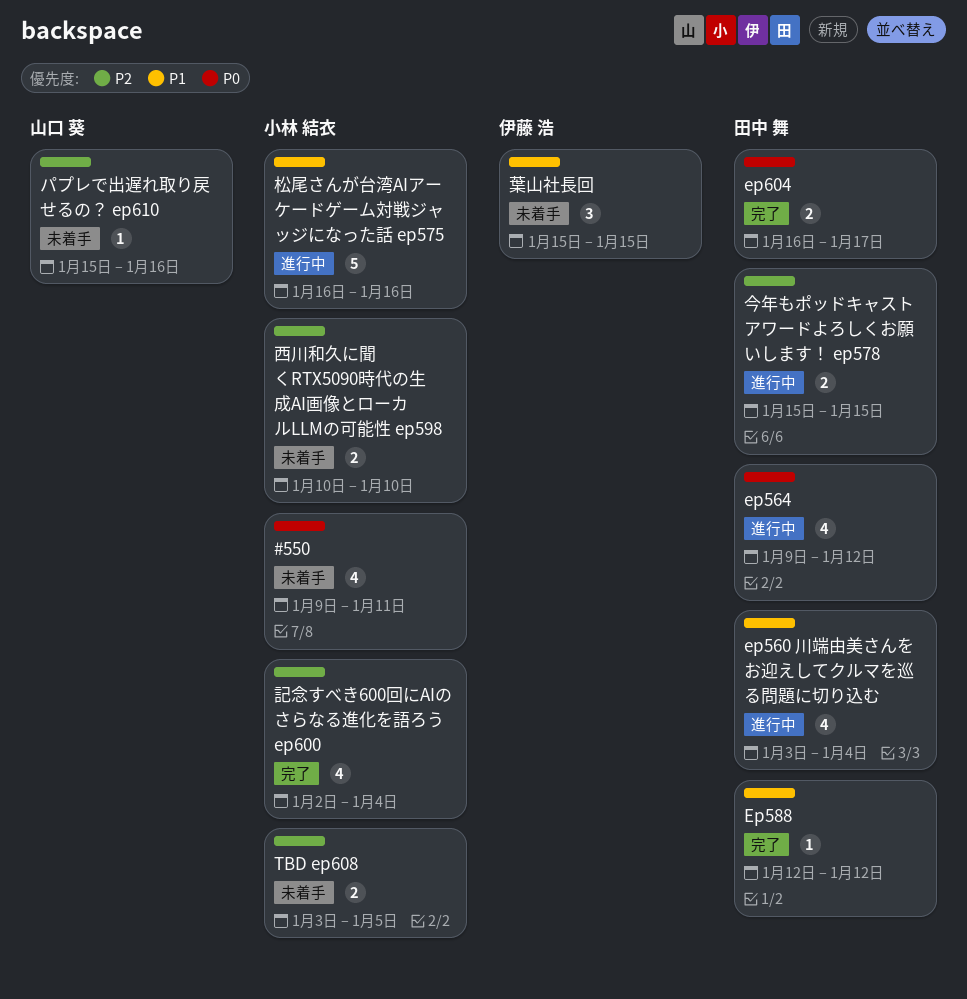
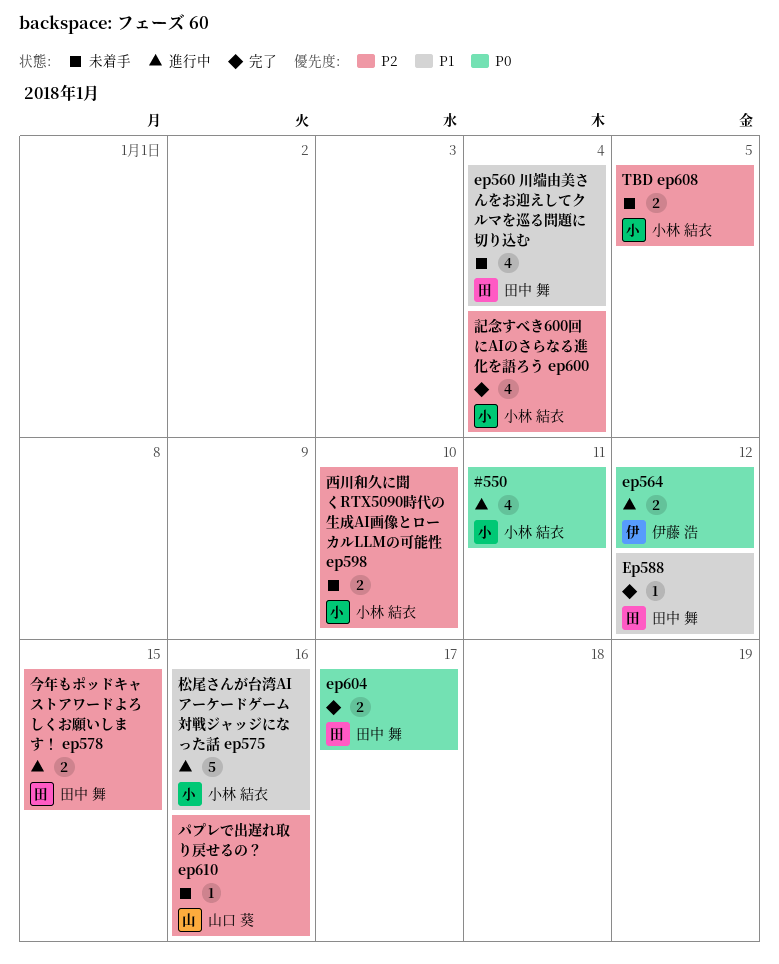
#550, status: 未着手 -> 進行中
ep560 川端由美さんをお迎えしてクルマを巡る問題に切り込む, status: 進行中 -> 未着手
ep564, owner: 田中 舞 -> 伊藤 浩
ep564, estimate: 4 -> 2
葉山社長回: present -> none

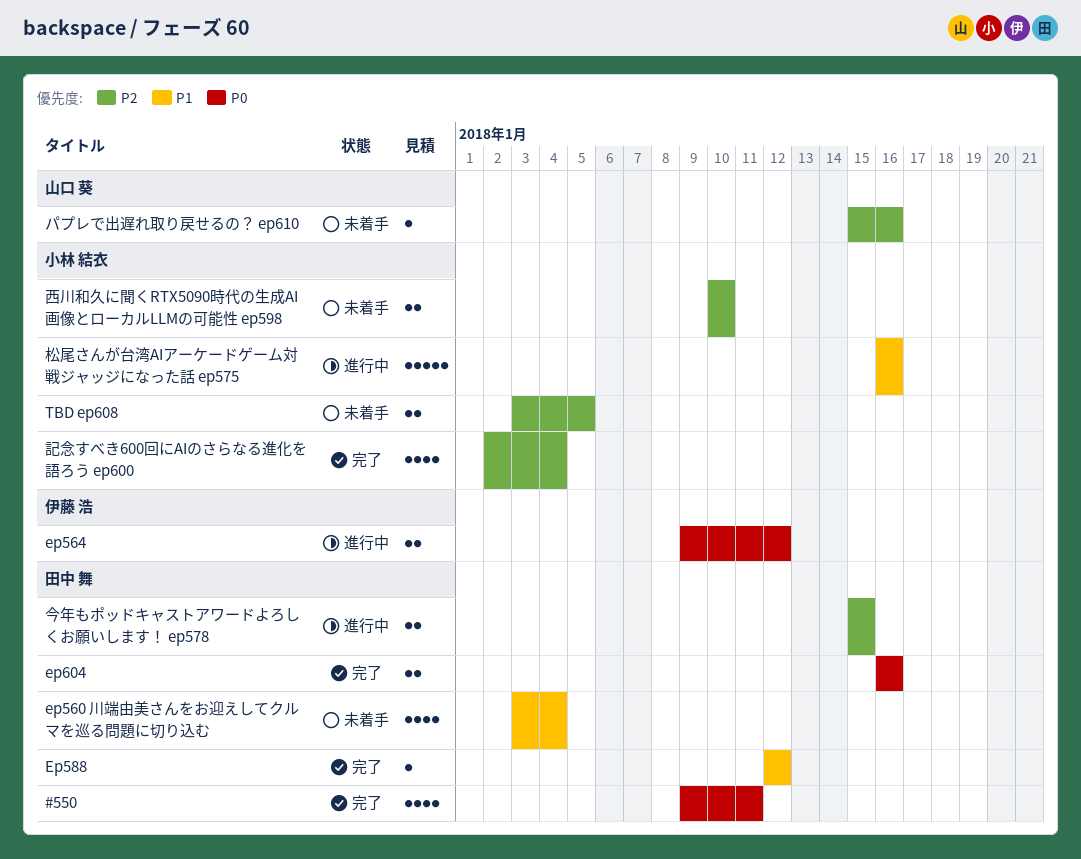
#550, status: 進行中 -> 完了
#550, owner: 小林 結衣 -> 田中 舞
ep604, due: Jan 17 -> Jan 16

